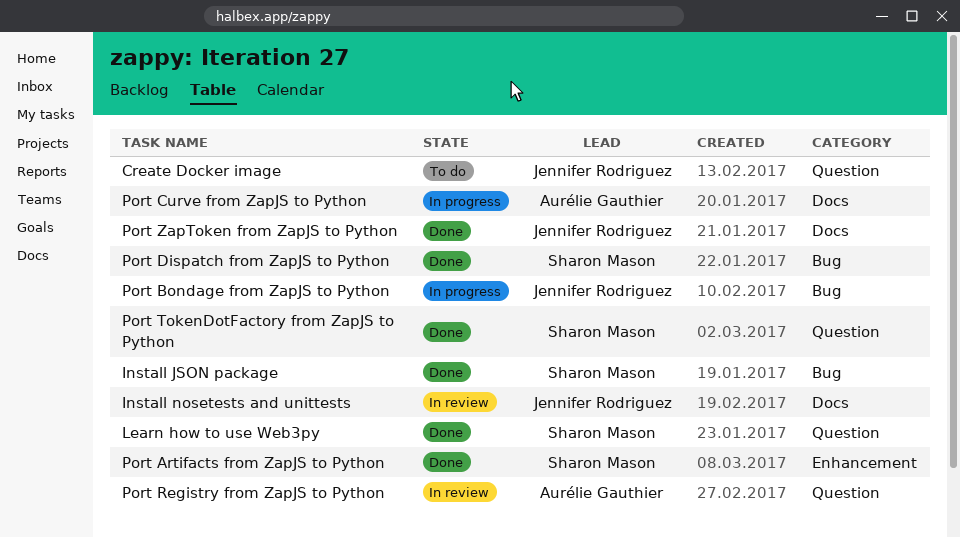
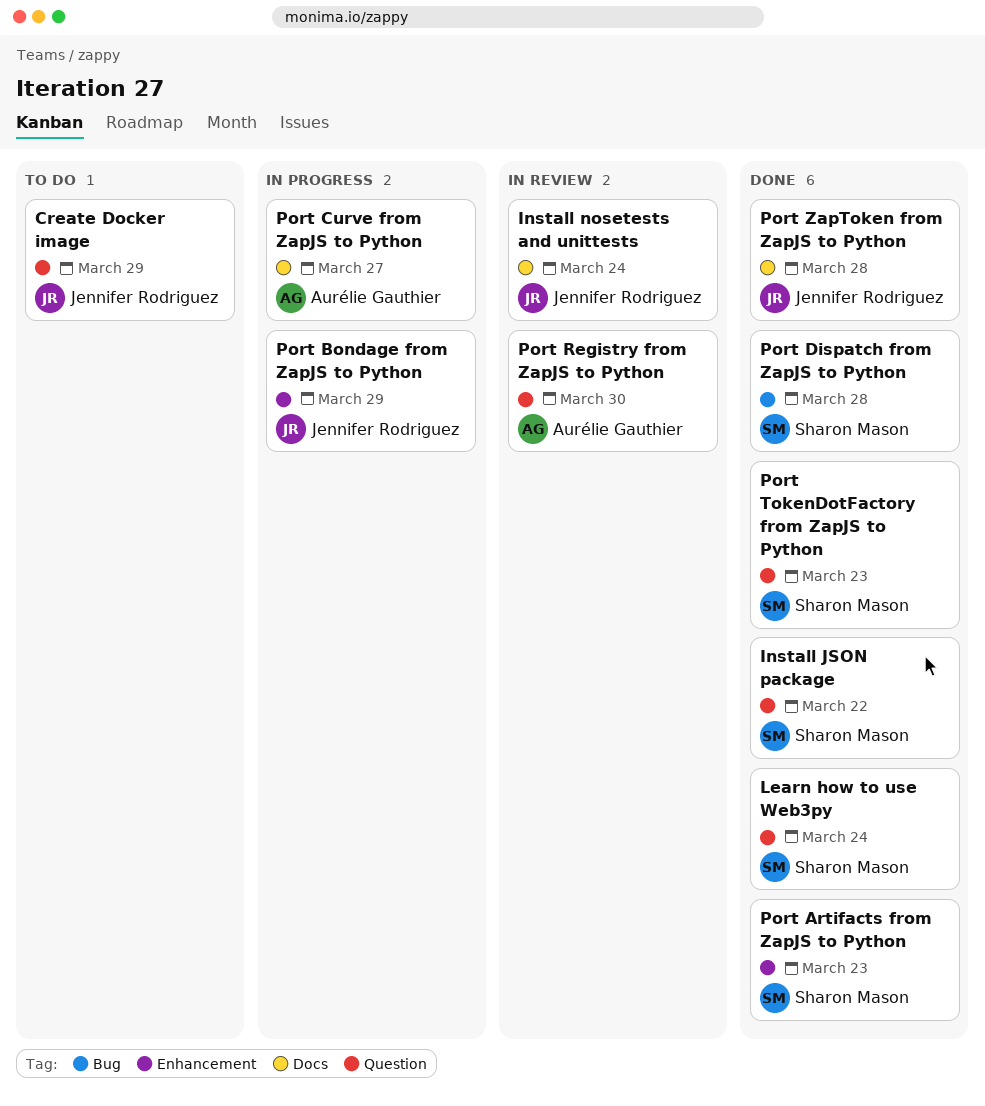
Install JSON package, label: Bug -> Question
Port Bondage from ZapJS to Python, label: Bug -> Enhancement

